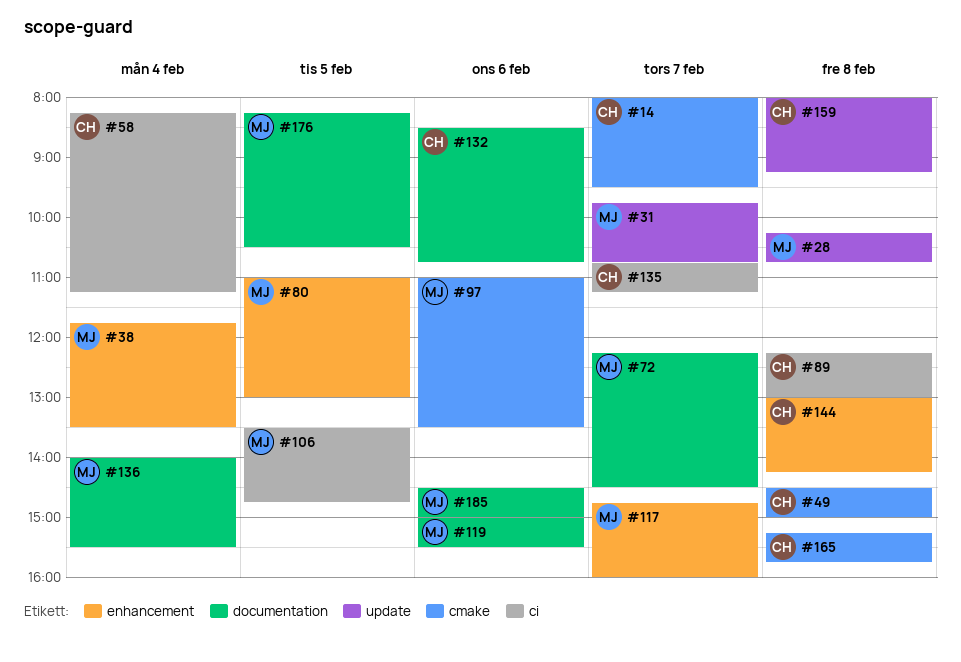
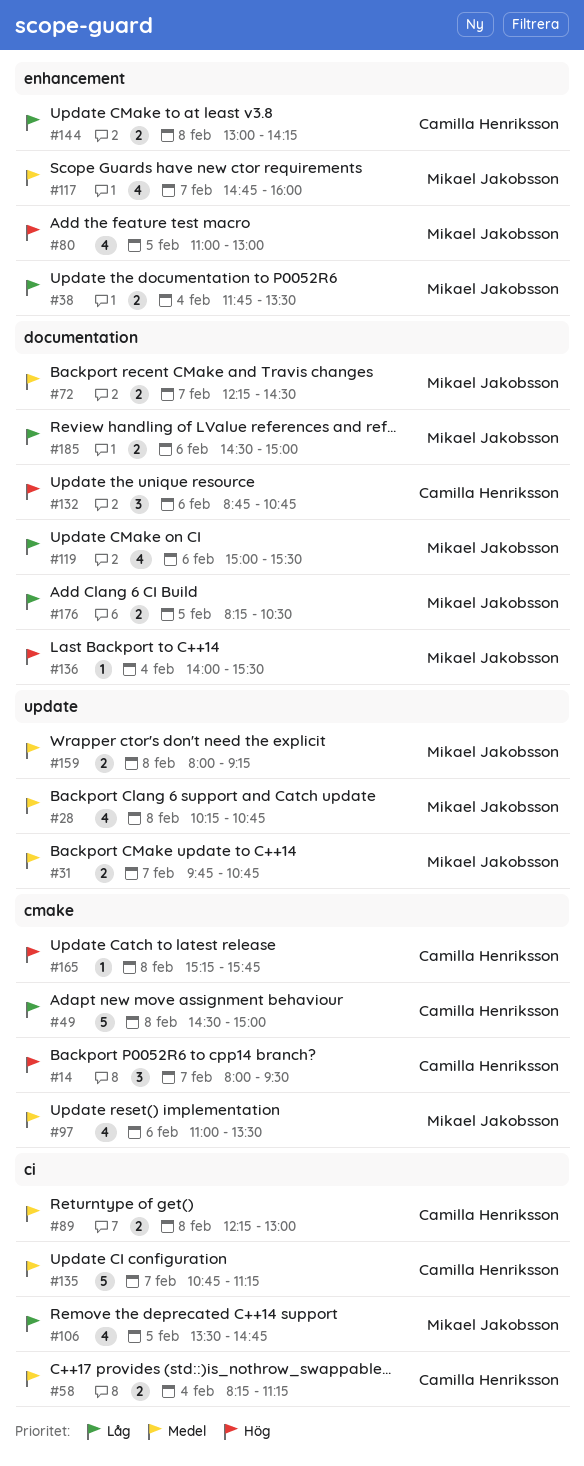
#132, begins: 08:30 -> 08:45
#159, owner: Camilla Henriksson -> Mikael Jakobsson

